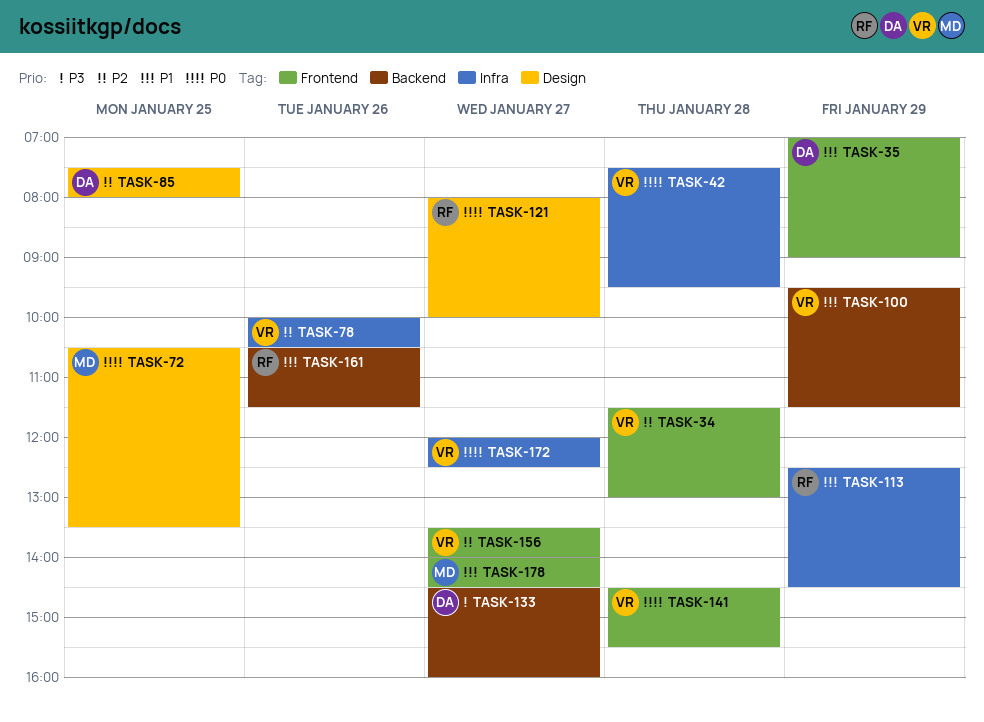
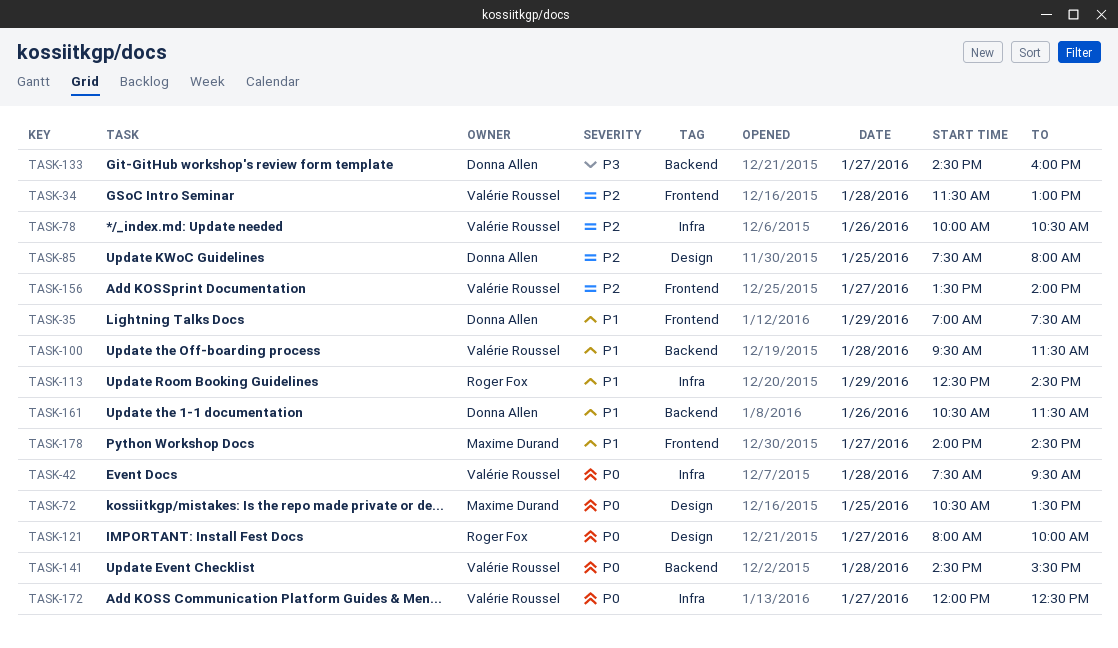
TASK-35, ends: 09:00 -> 07:30
TASK-100, day: Jan 29 -> Jan 28
TASK-141, label: Frontend -> Backend
TASK-161, owner: Roger Fox -> Donna Allen

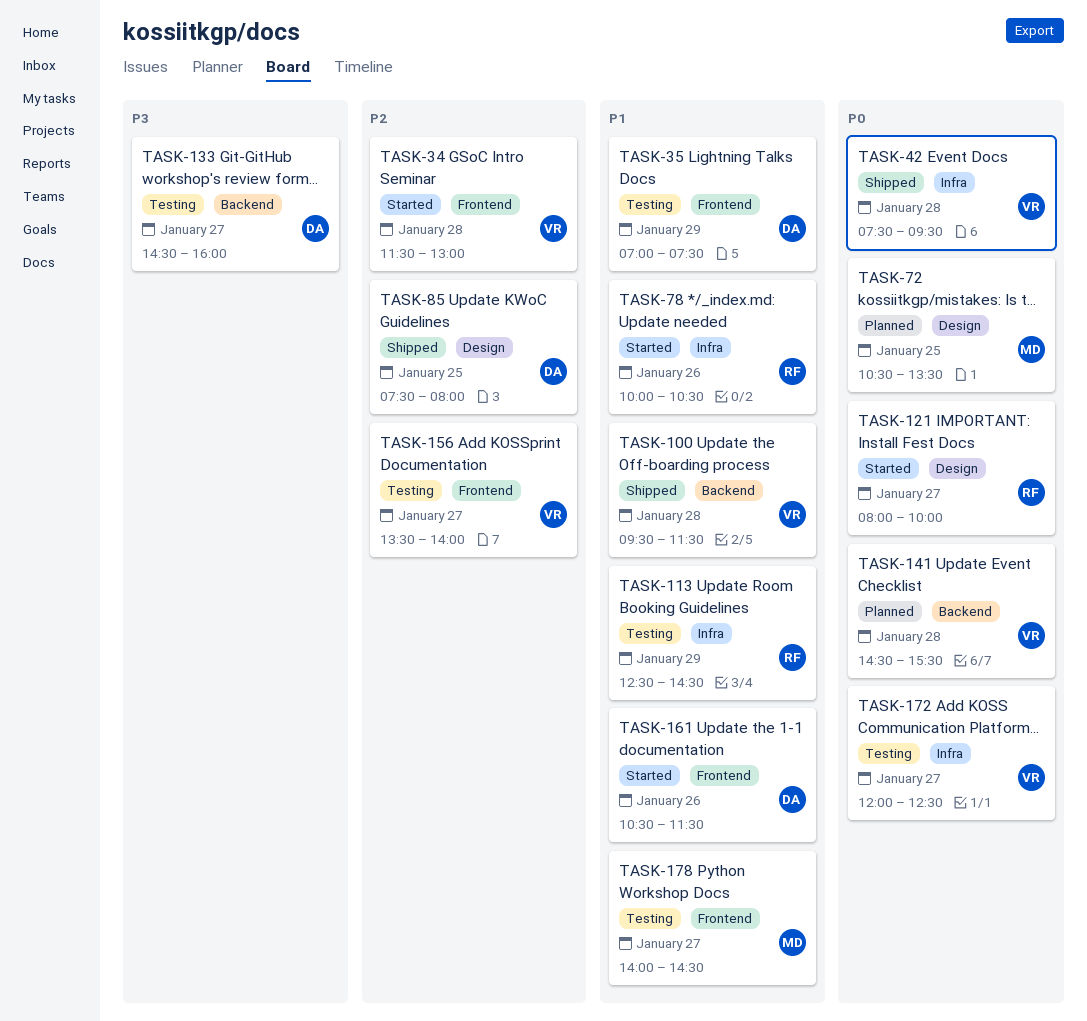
TASK-78, owner: Valérie Roussel -> Roger Fox
TASK-78, priority: P2 -> P1
TASK-161, label: Backend -> Frontend

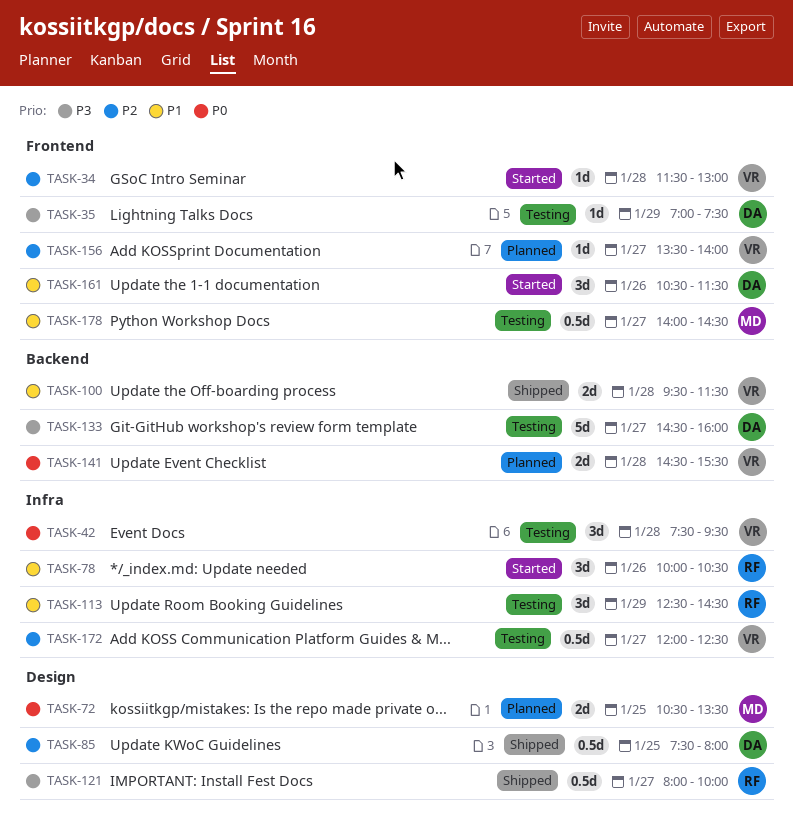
TASK-35, priority: P1 -> P3
TASK-42, status: Shipped -> Testing
TASK-121, status: Started -> Shipped
TASK-121, priority: P0 -> P3
TASK-156, status: Testing -> Planned
TASK-172, priority: P0 -> P2

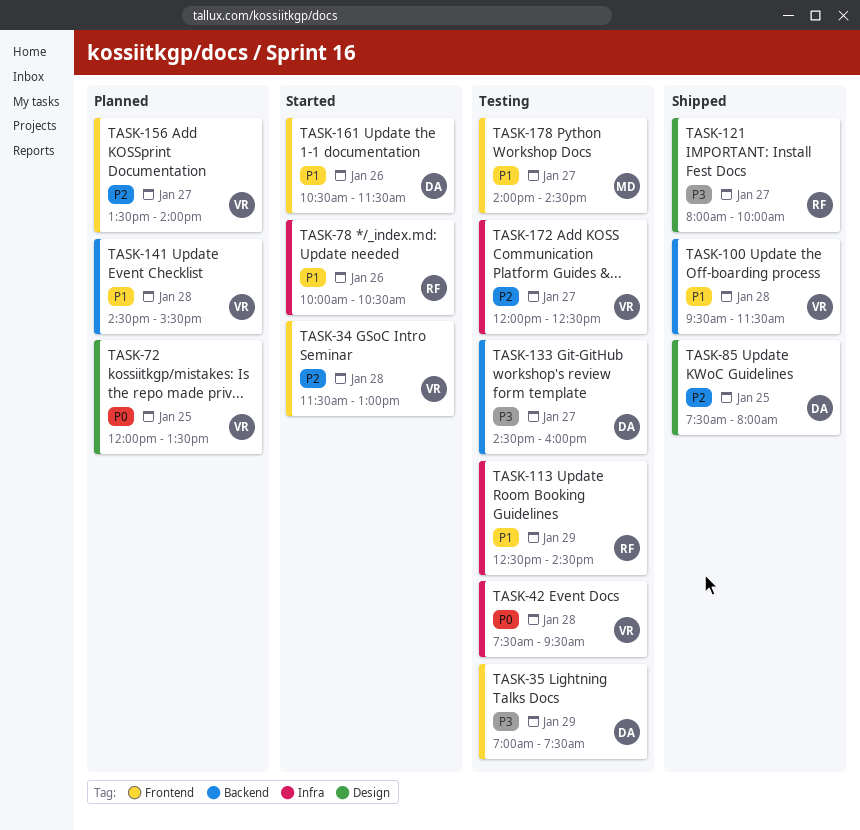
TASK-72, owner: MD -> VR
TASK-72, begins: 10:30 -> 12:00
TASK-141, priority: P0 -> P1

